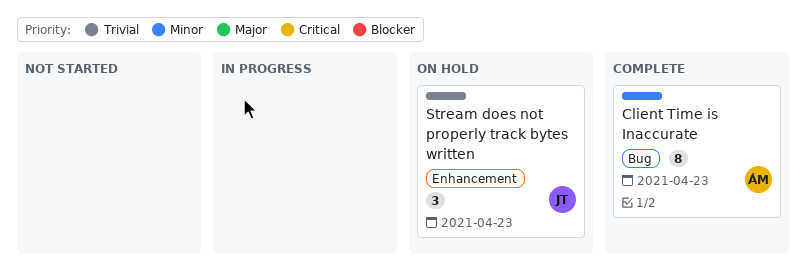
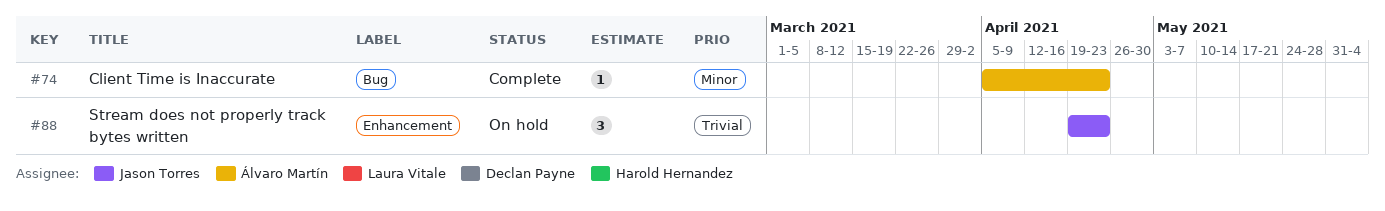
Client Time is Inaccurate, estimate: 8 -> 1

